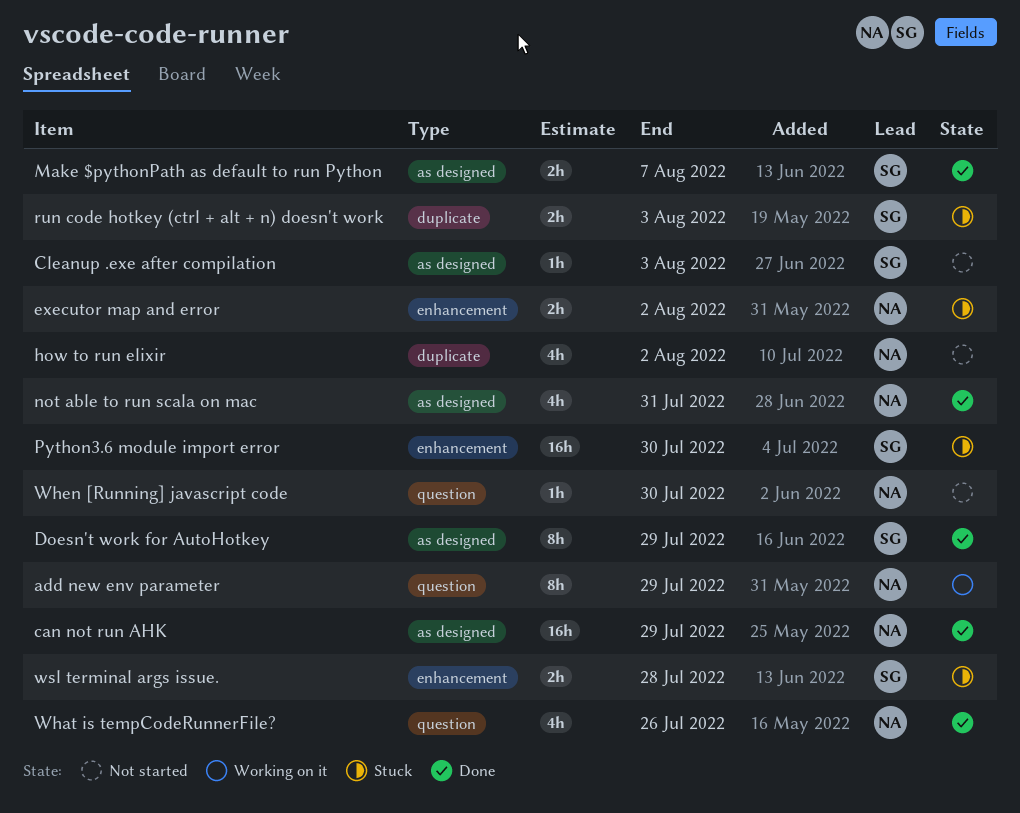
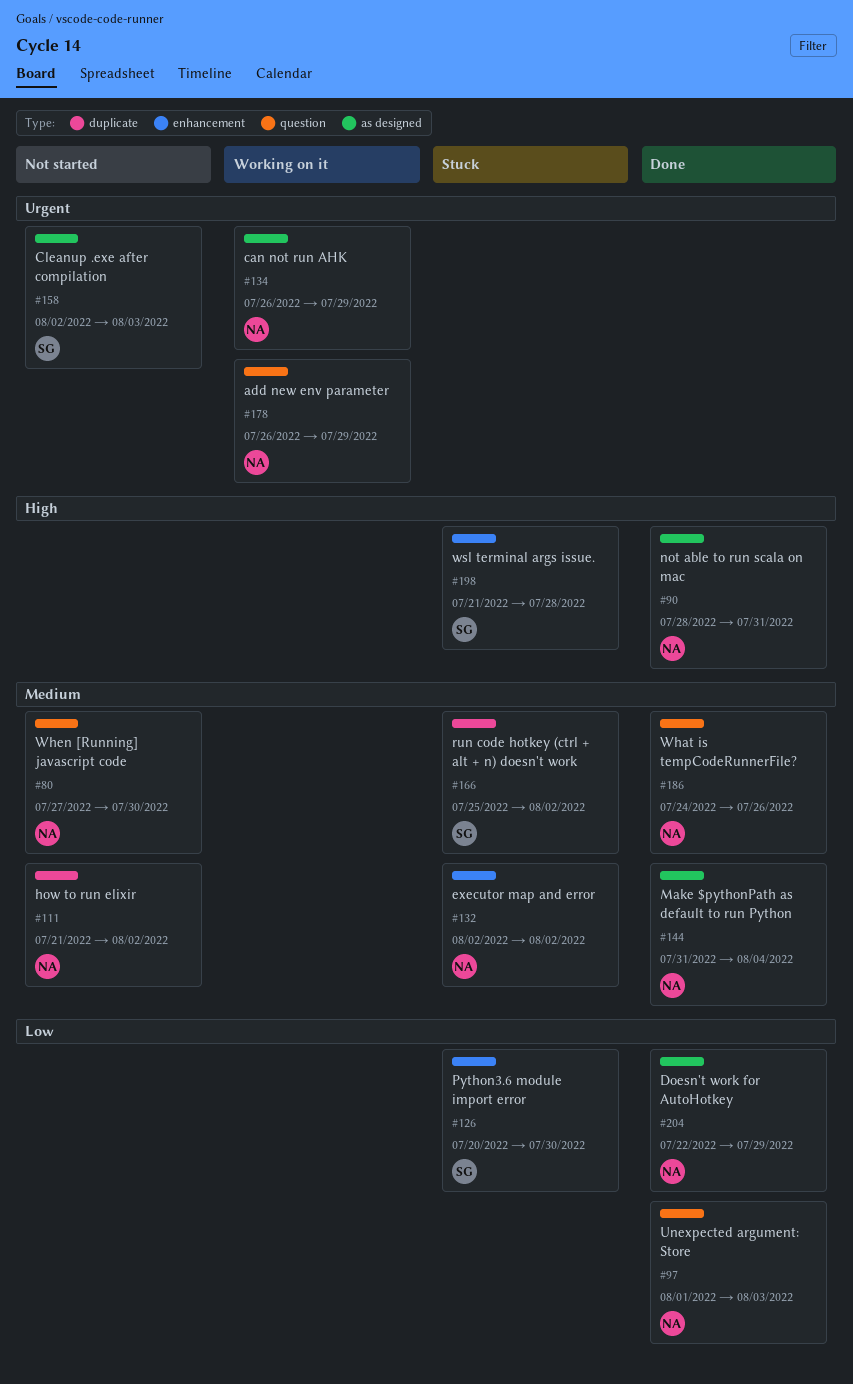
can not run AHK, status: Done -> Working on it
Doesn't work for AutoHotkey, owner: SG -> NA
Make $pythonPath as default to run Python, owner: SG -> NA
Make $pythonPath as default to run Python, due: Aug 7 -> Aug 4
run code hotkey (ctrl + alt + n) doesn't work, due: Aug 3 -> Aug 2
Unexpected argument: Store: none -> present

